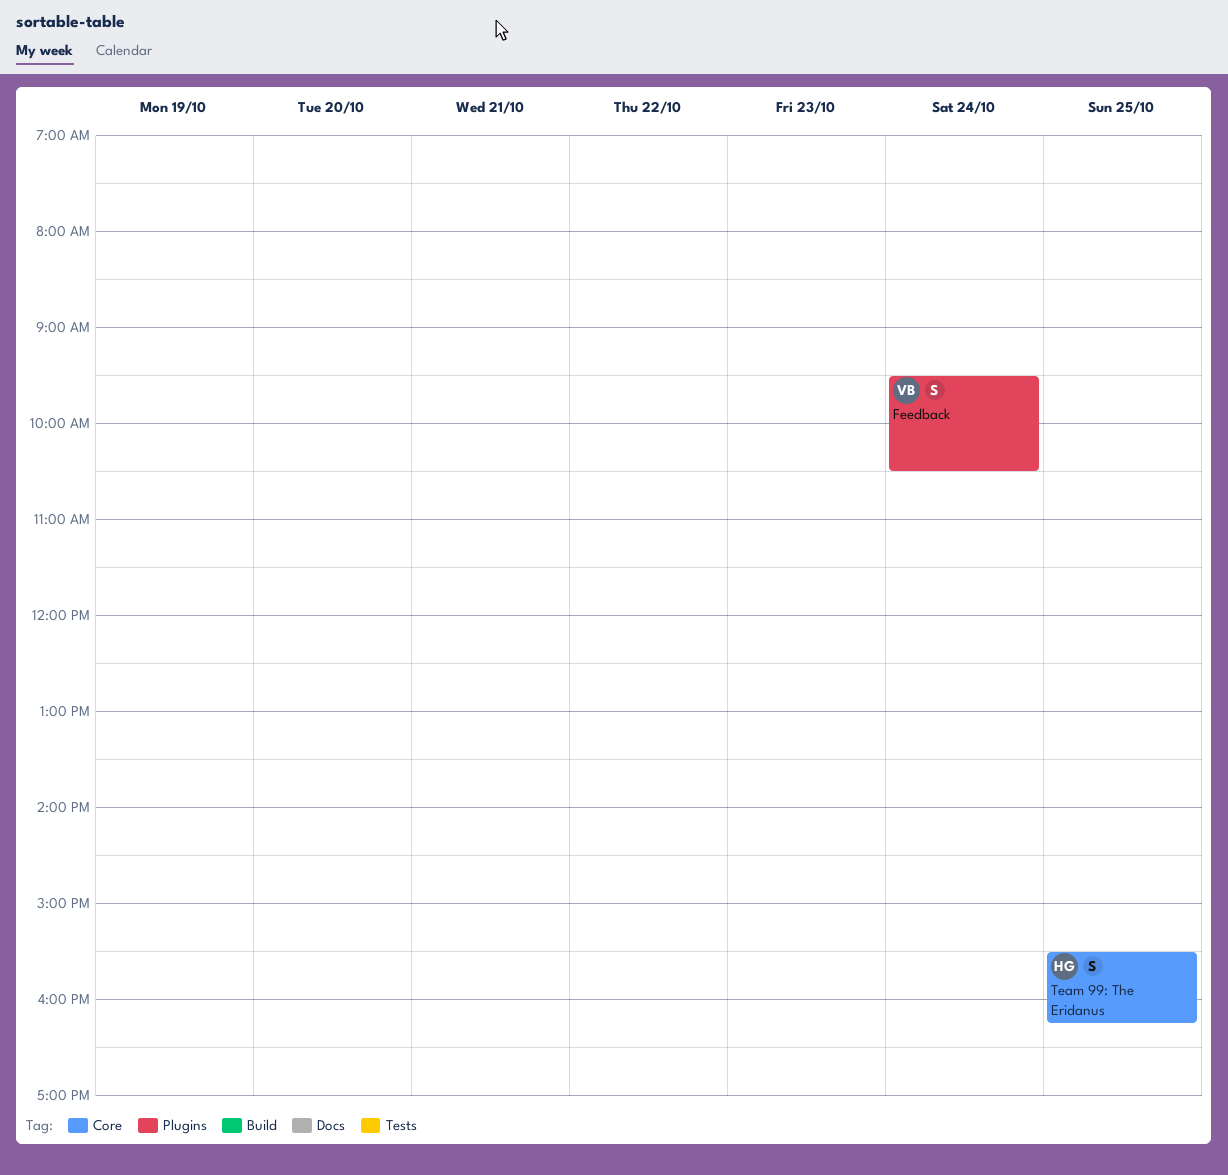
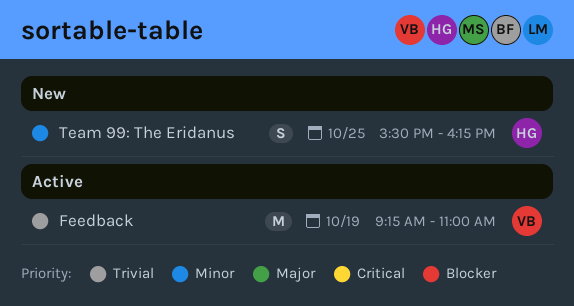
Feedback, estimate: S -> M
Feedback, day: Oct 24 -> Oct 19
Feedback, begins: 09:30 -> 09:15
Feedback, ends: 10:30 -> 11:00

